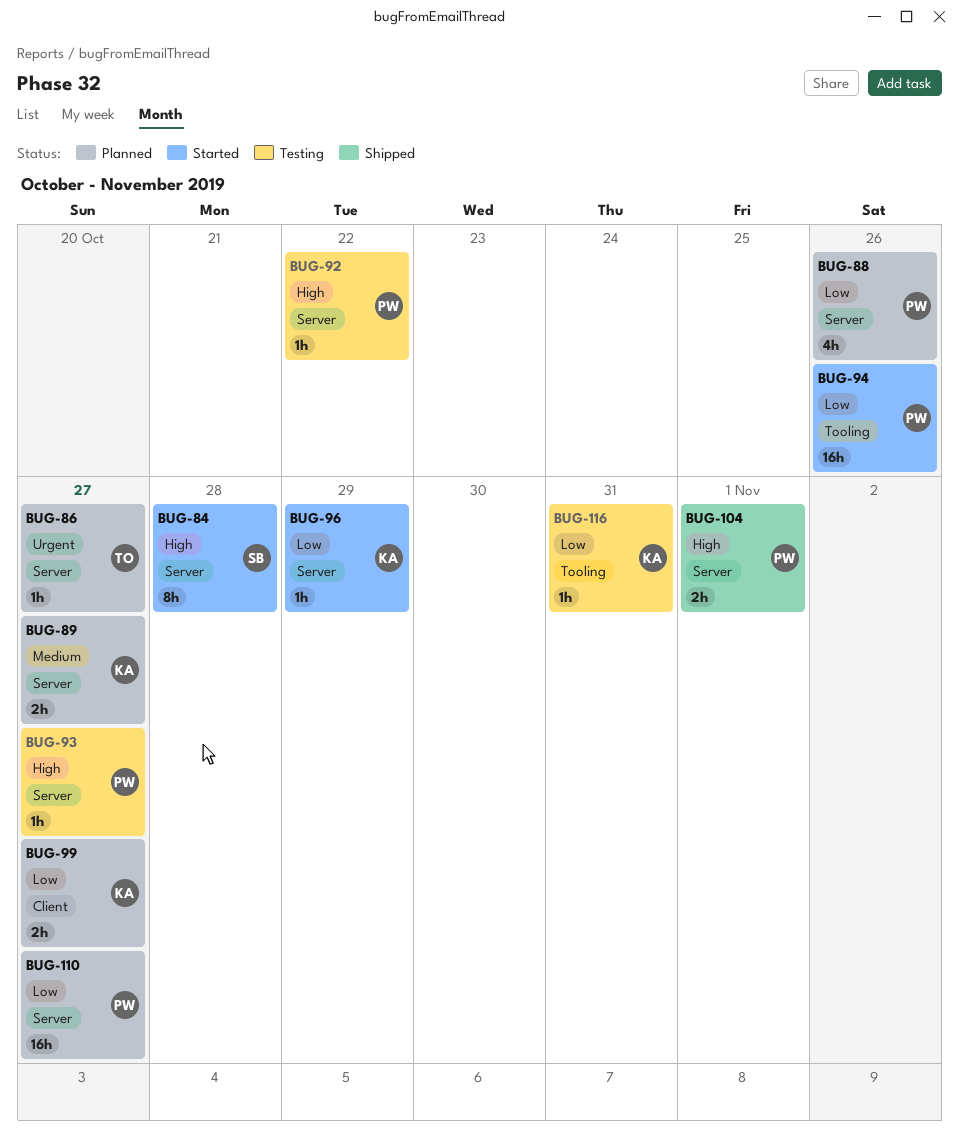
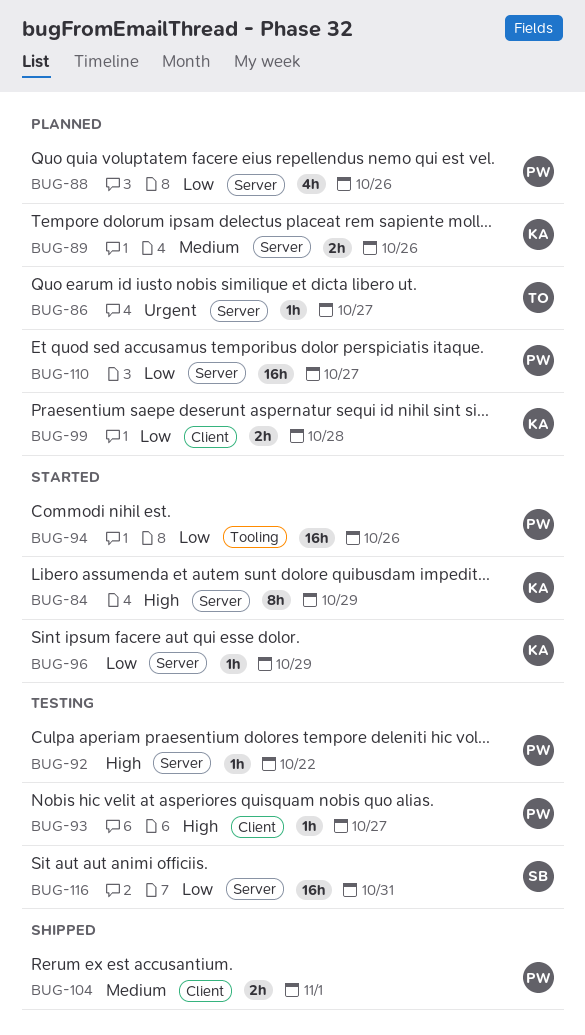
BUG-84, owner: SB -> KA
BUG-84, due: Oct 28 -> Oct 29
BUG-89, due: Oct 27 -> Oct 26
BUG-93, label: Server -> Client
BUG-99, due: Oct 27 -> Oct 28
BUG-104, priority: High -> Medium
BUG-104, label: Server -> Client
BUG-116, owner: KA -> SB
BUG-116, label: Tooling -> Server
BUG-116, estimate: 1h -> 16h

